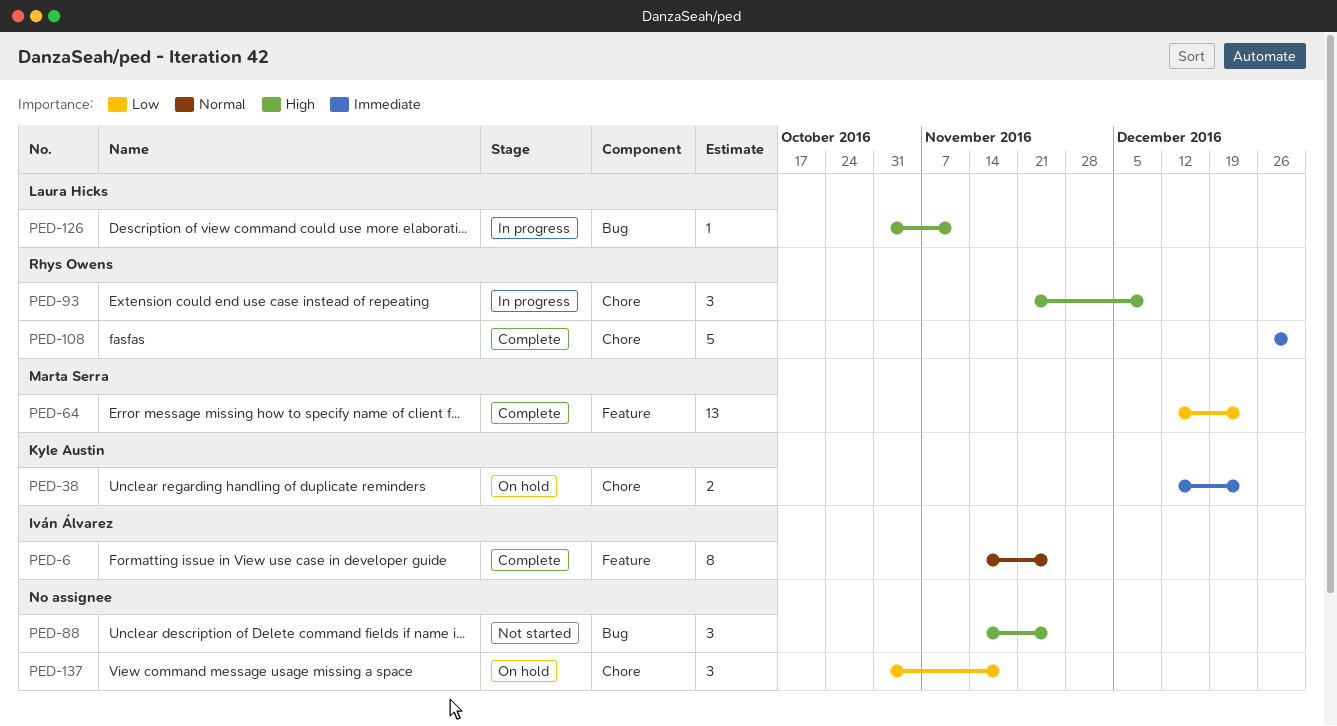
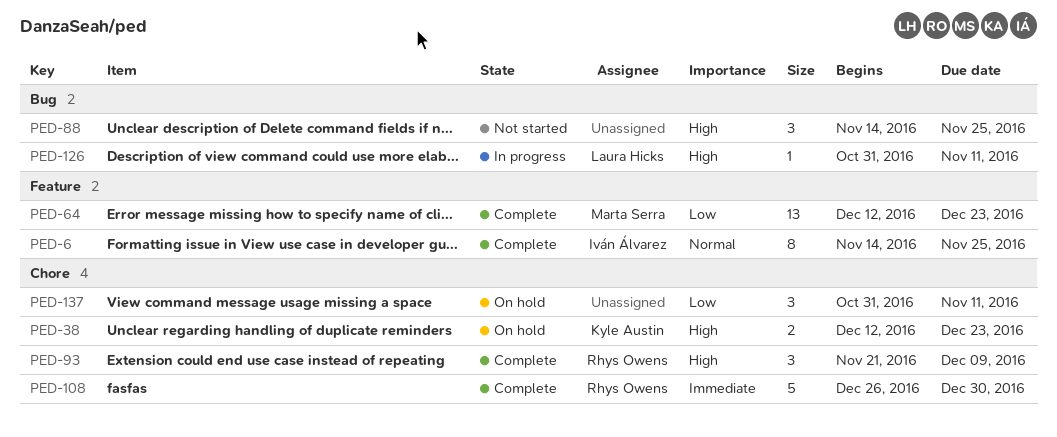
PED-38, priority: Immediate -> High
PED-93, status: In progress -> Complete
PED-137, due: Nov 18 -> Nov 11

